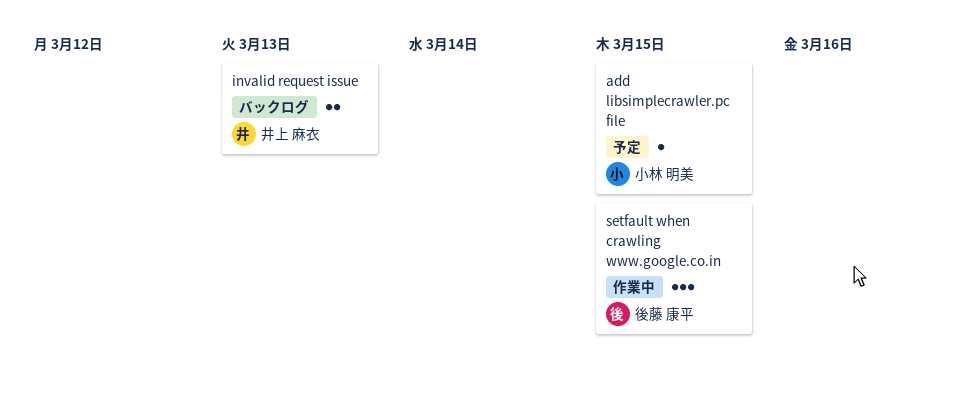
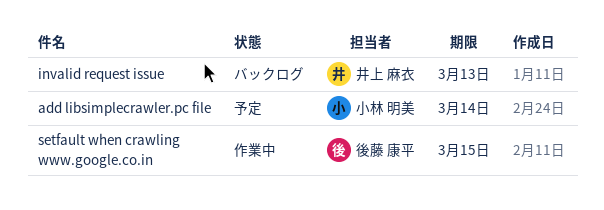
add libsimplecrawler.pc file, due: Mar 15 -> Mar 14

